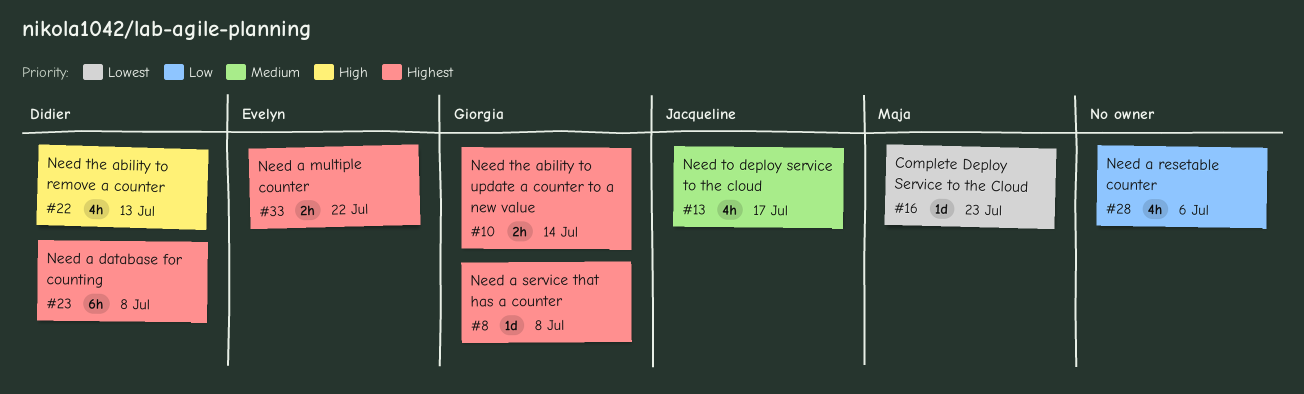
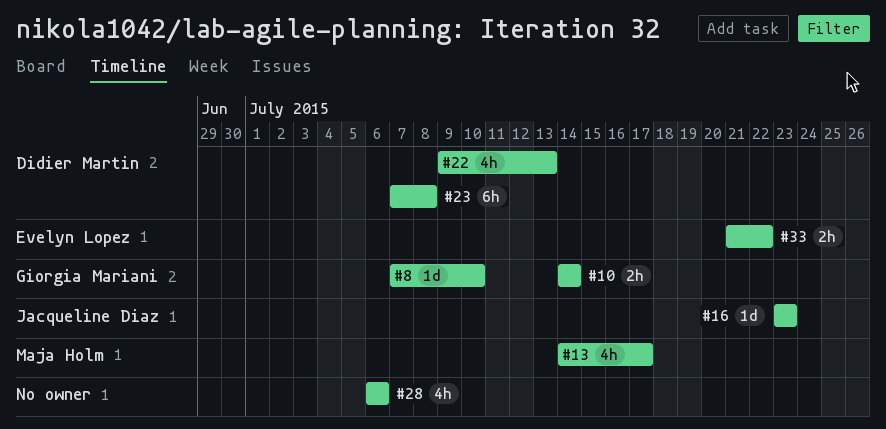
#8, due: Jul 8 -> Jul 10
#13, owner: Jacqueline Diaz -> Maja Holm
#16, owner: Maja Holm -> Jacqueline Diaz

